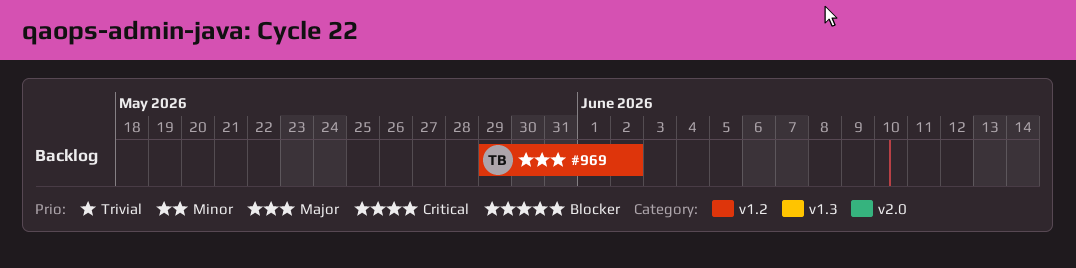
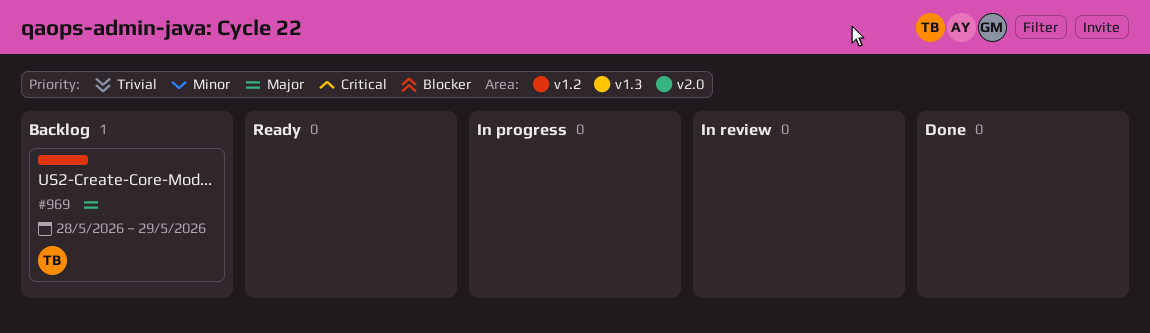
#969, start: May 29 -> May 28
#969, due: Jun 2 -> May 29

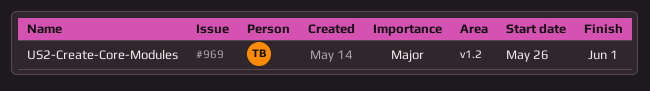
#969, start: May 28 -> May 26
#969, due: May 29 -> Jun 1

